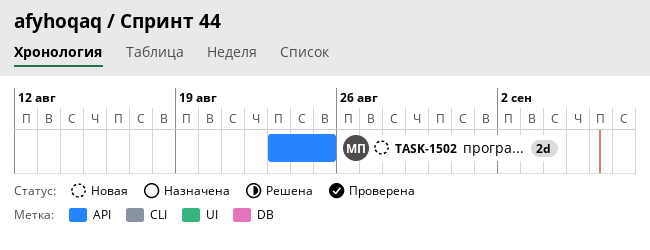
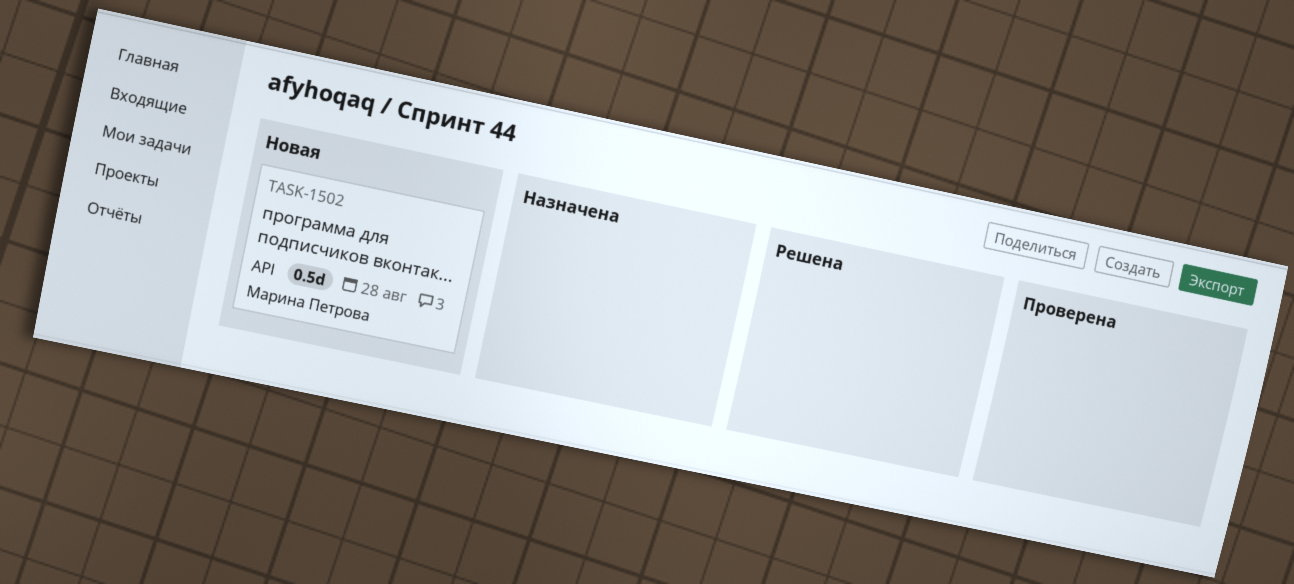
TASK-1502, estimate: 2d -> 0.5d
TASK-1502, due: Aug 25 -> Aug 28

